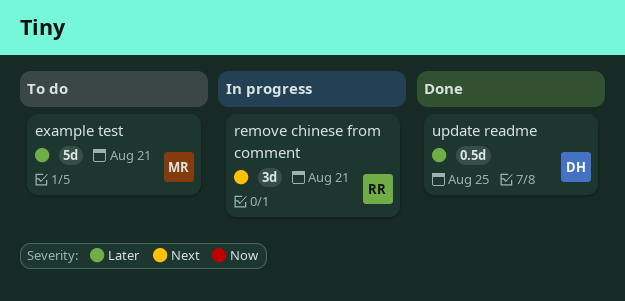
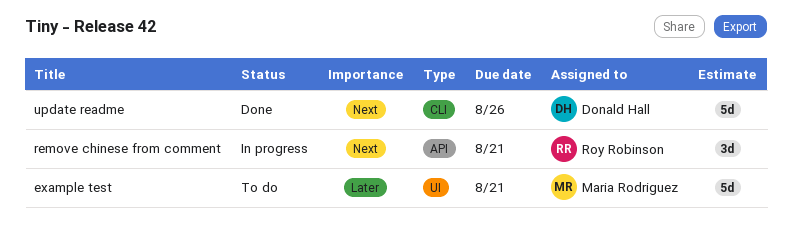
update readme, priority: Later -> Next
update readme, estimate: 0.5d -> 5d
update readme, due: Aug 25 -> Aug 26

